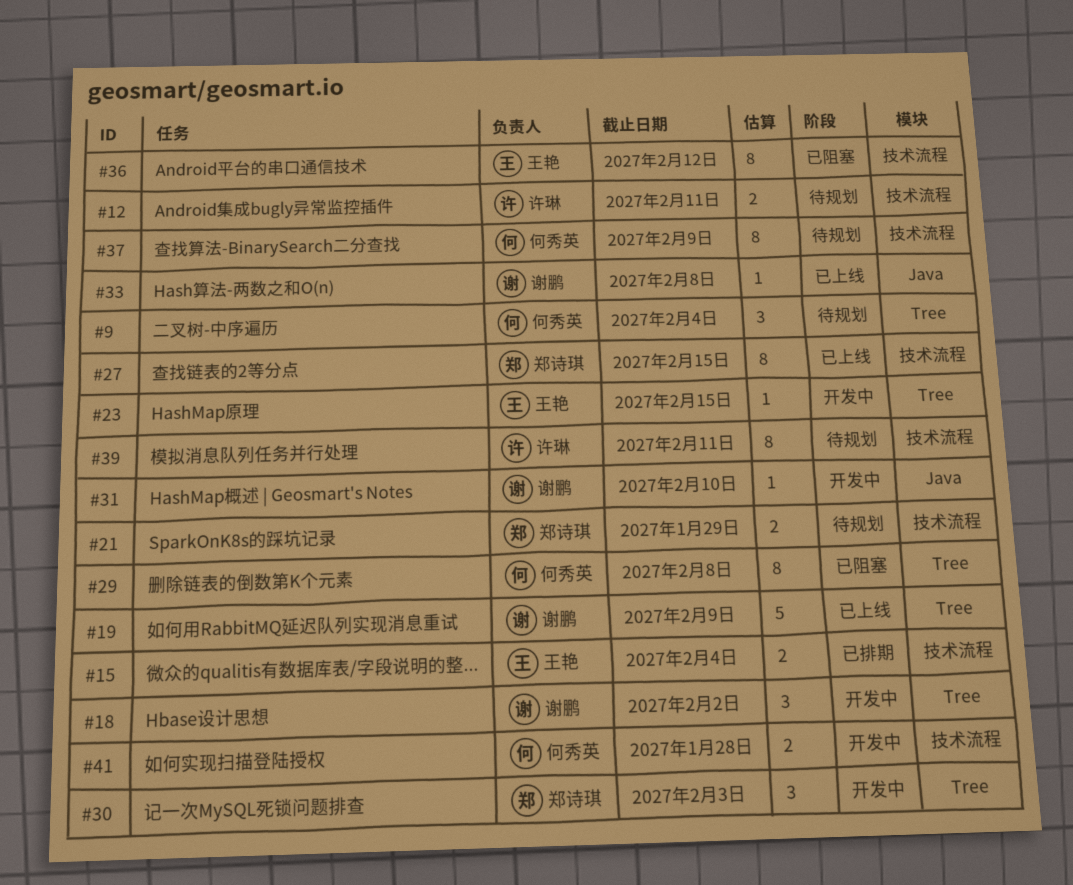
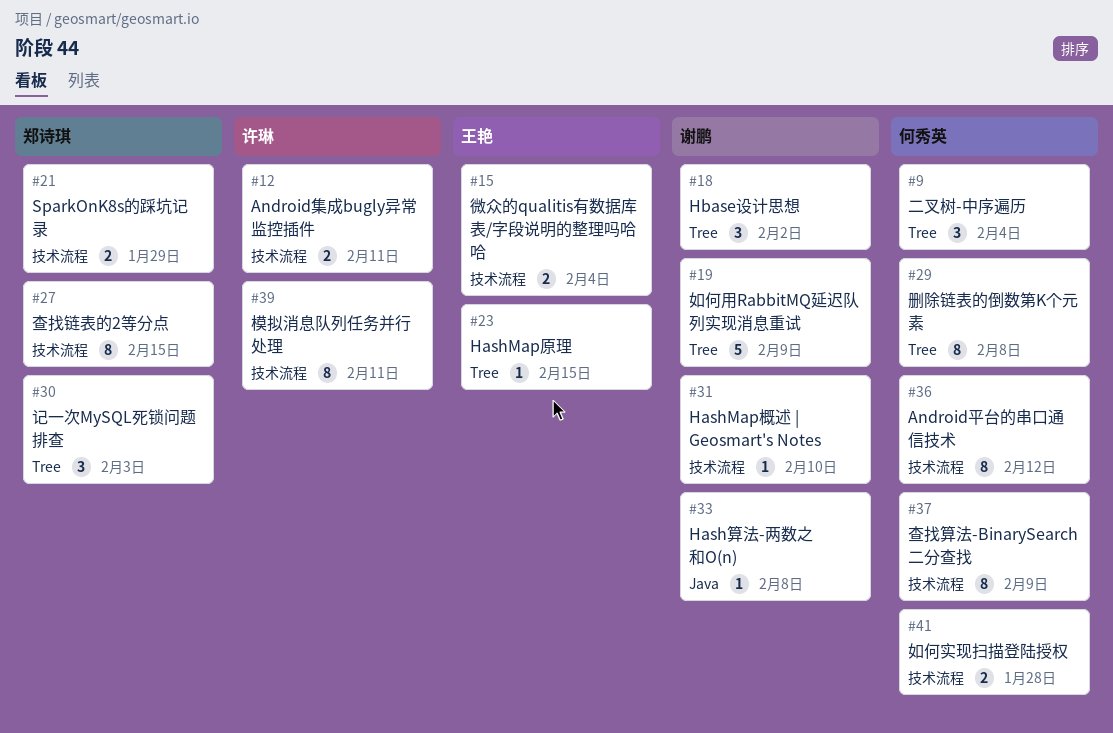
#31, label: Java -> 技术流程
#36, owner: 王艳 -> 何秀英

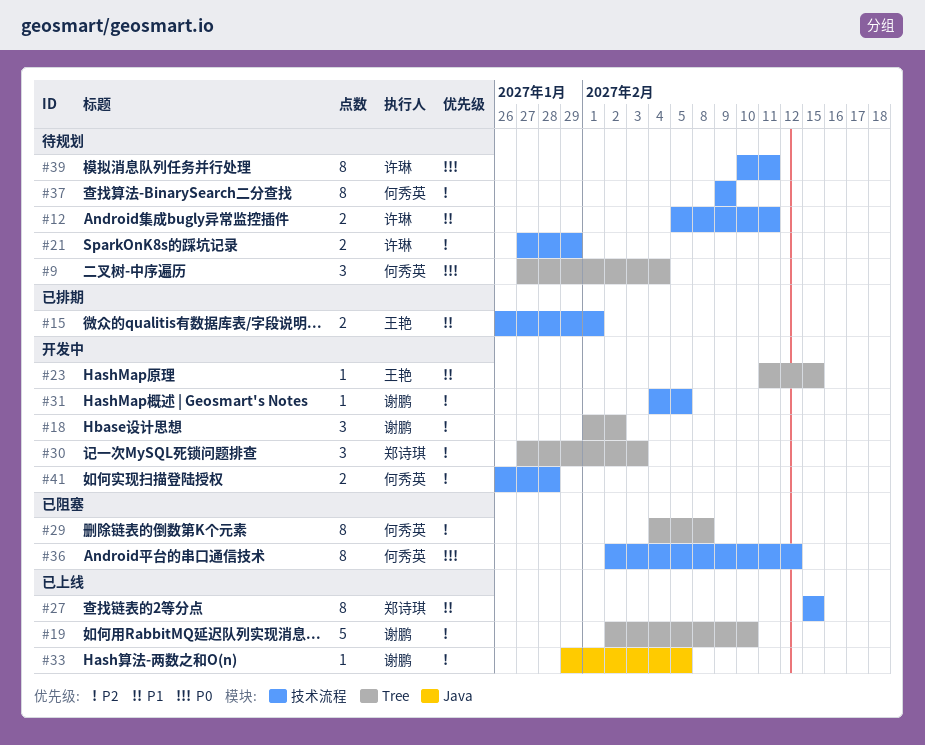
#15, due: Feb 4 -> Feb 1
#19, due: Feb 9 -> Feb 10
#21, owner: 郑诗琪 -> 许琳
#31, due: Feb 10 -> Feb 5
#33, due: Feb 8 -> Feb 5

